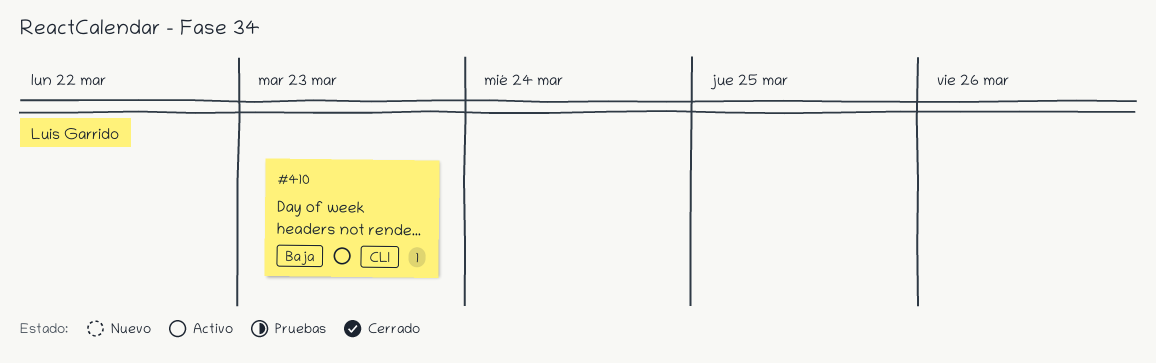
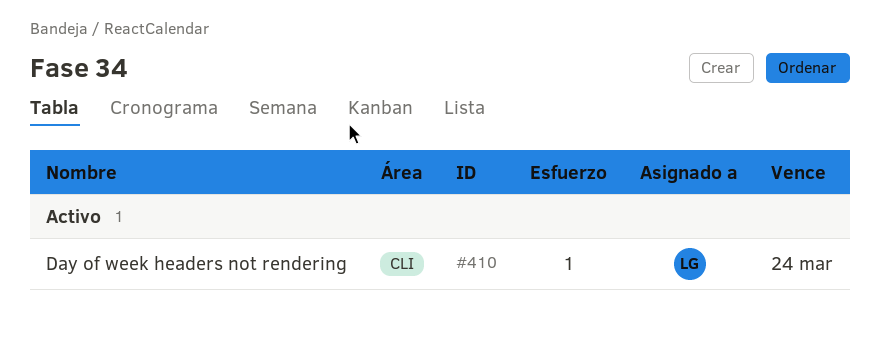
#410, due: Mar 23 -> Mar 24

